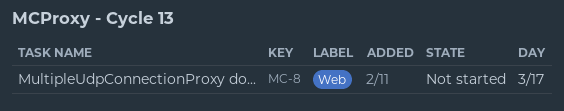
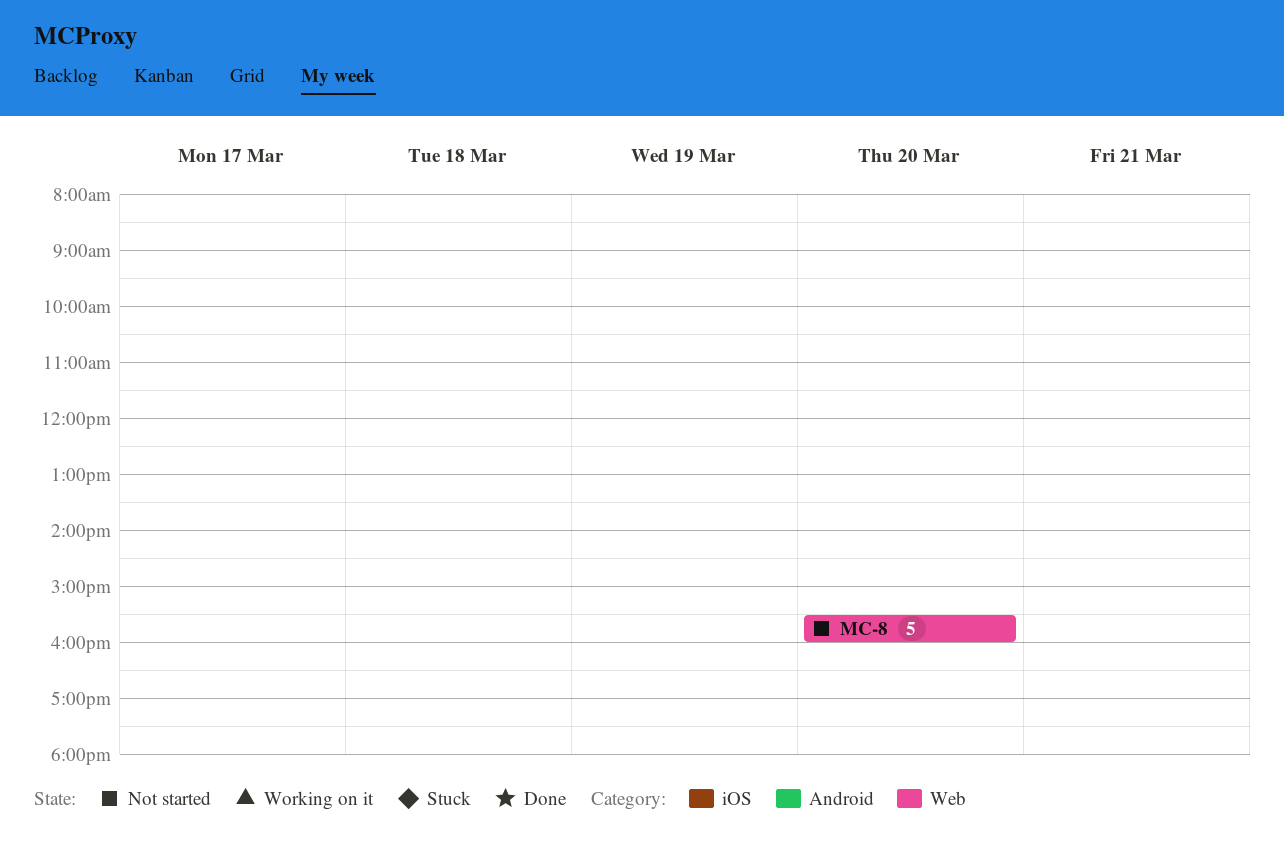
MC-8, day: Mar 17 -> Mar 20

